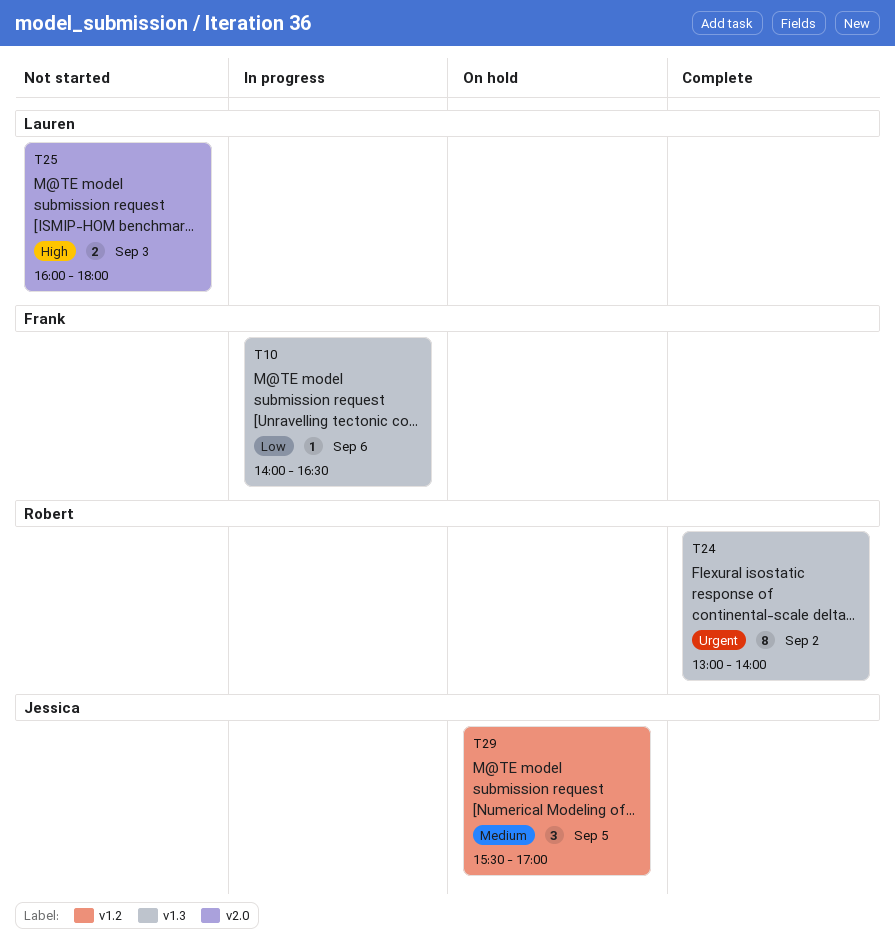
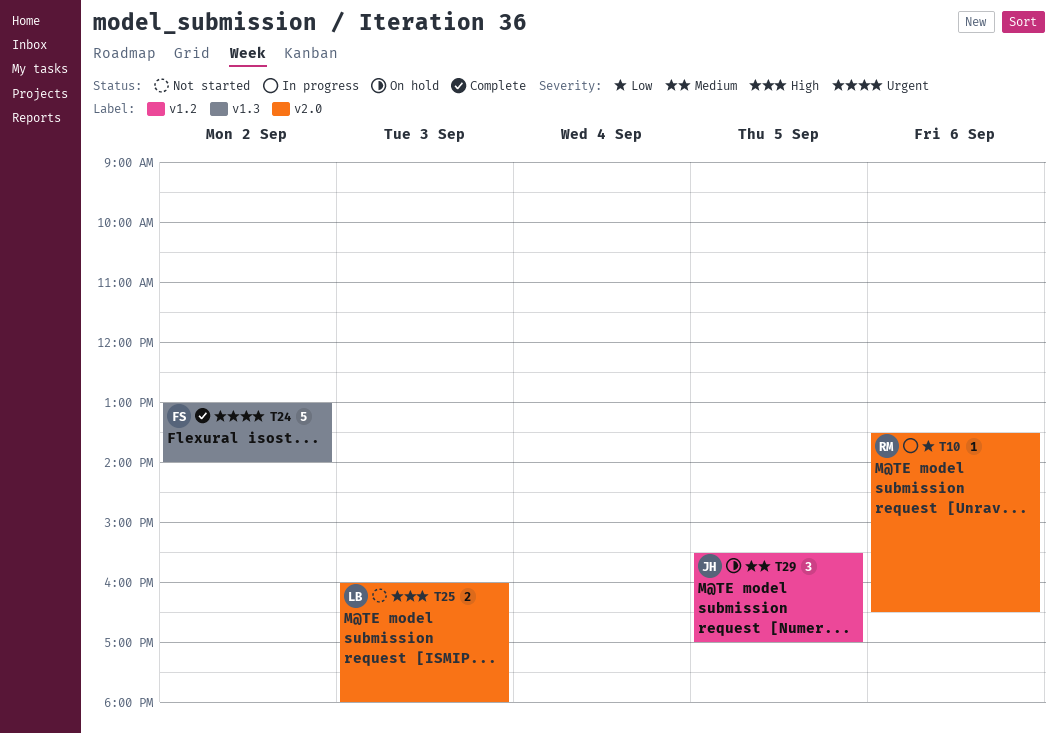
T10, owner: Frank -> Robert
T10, label: v1.3 -> v2.0
T10, begins: 14:00 -> 13:30
T24, owner: Robert -> Frank
T24, estimate: 8 -> 5

